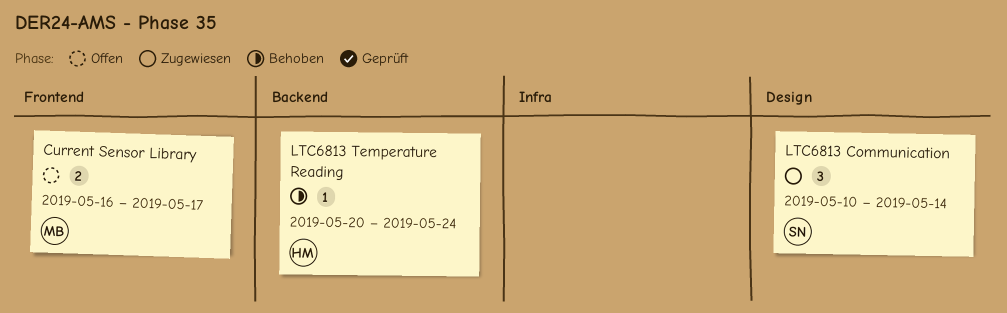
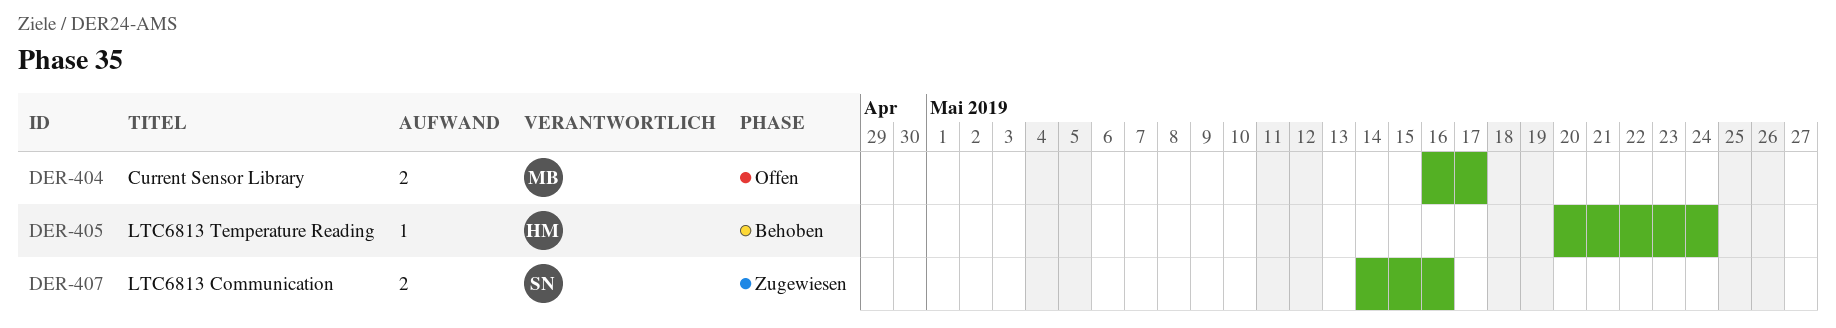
LTC6813 Communication, estimate: 3 -> 2
LTC6813 Communication, start: May 10 -> May 14
LTC6813 Communication, due: May 14 -> May 16

